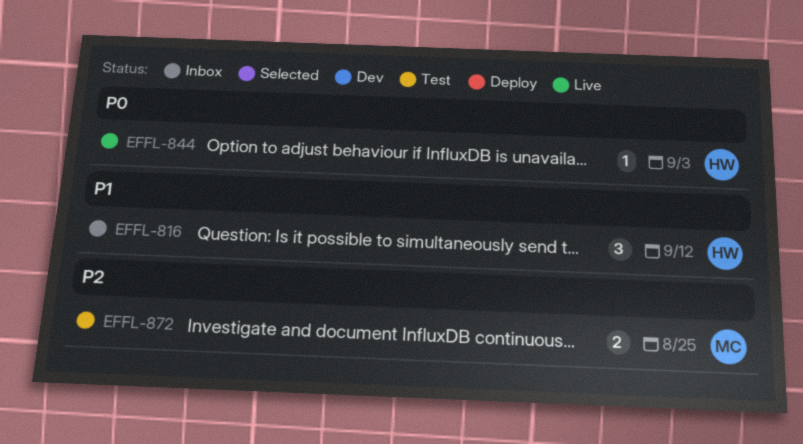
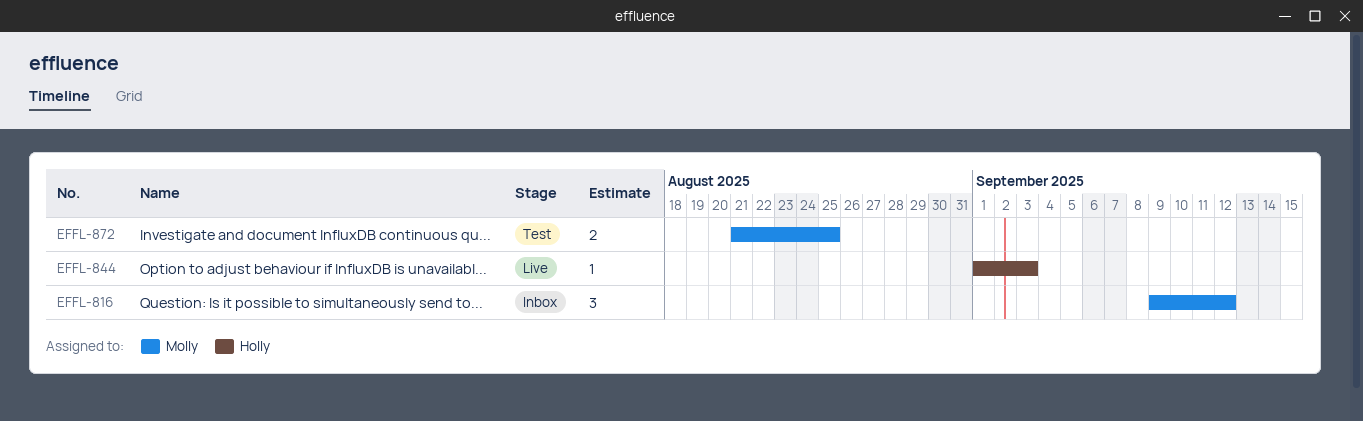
EFFL-816, owner: Holly -> Molly

